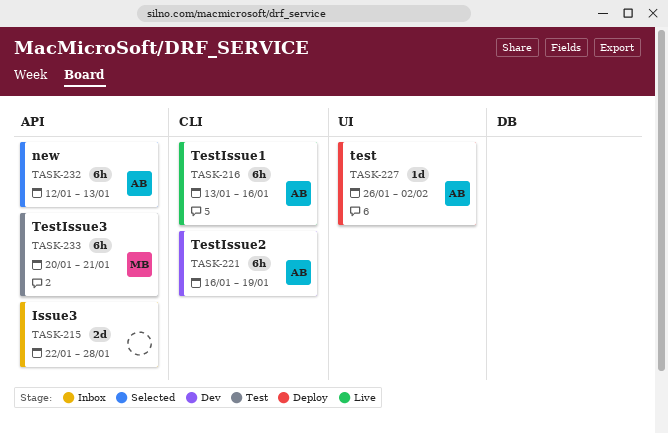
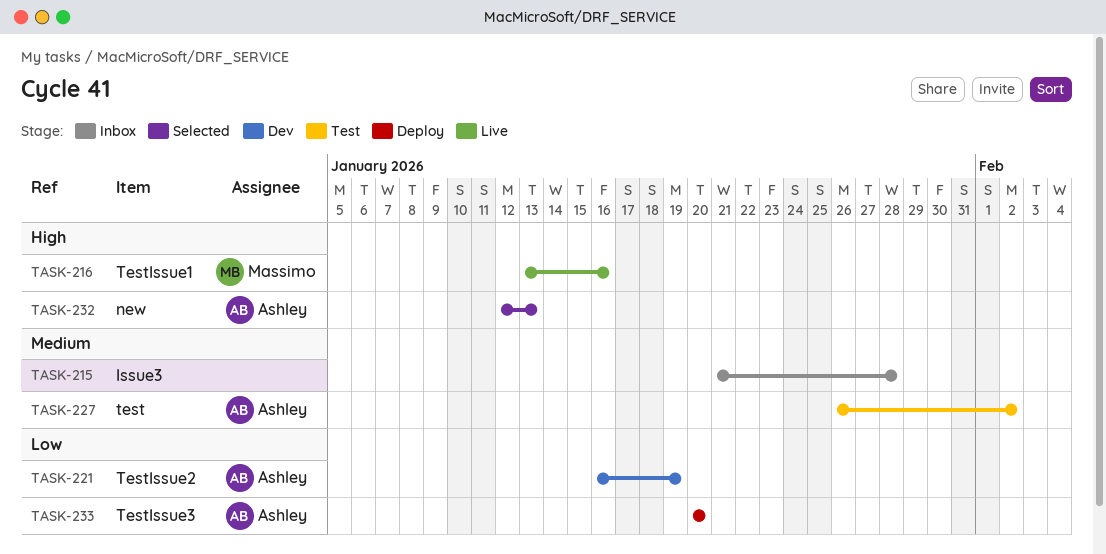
TASK-215, start: Jan 22 -> Jan 21
TASK-216, owner: Ashley -> Massimo
TASK-227, status: Deploy -> Test
TASK-233, status: Test -> Deploy
TASK-233, owner: Massimo -> Ashley
TASK-233, due: Jan 21 -> Jan 20

